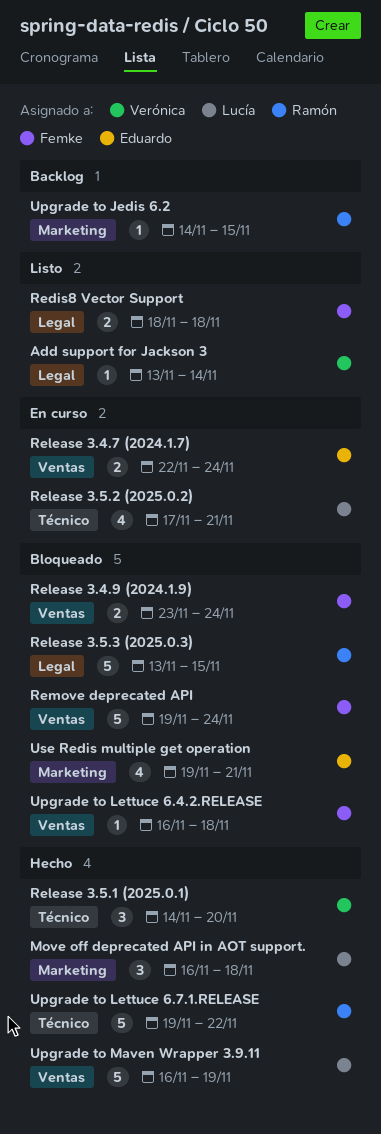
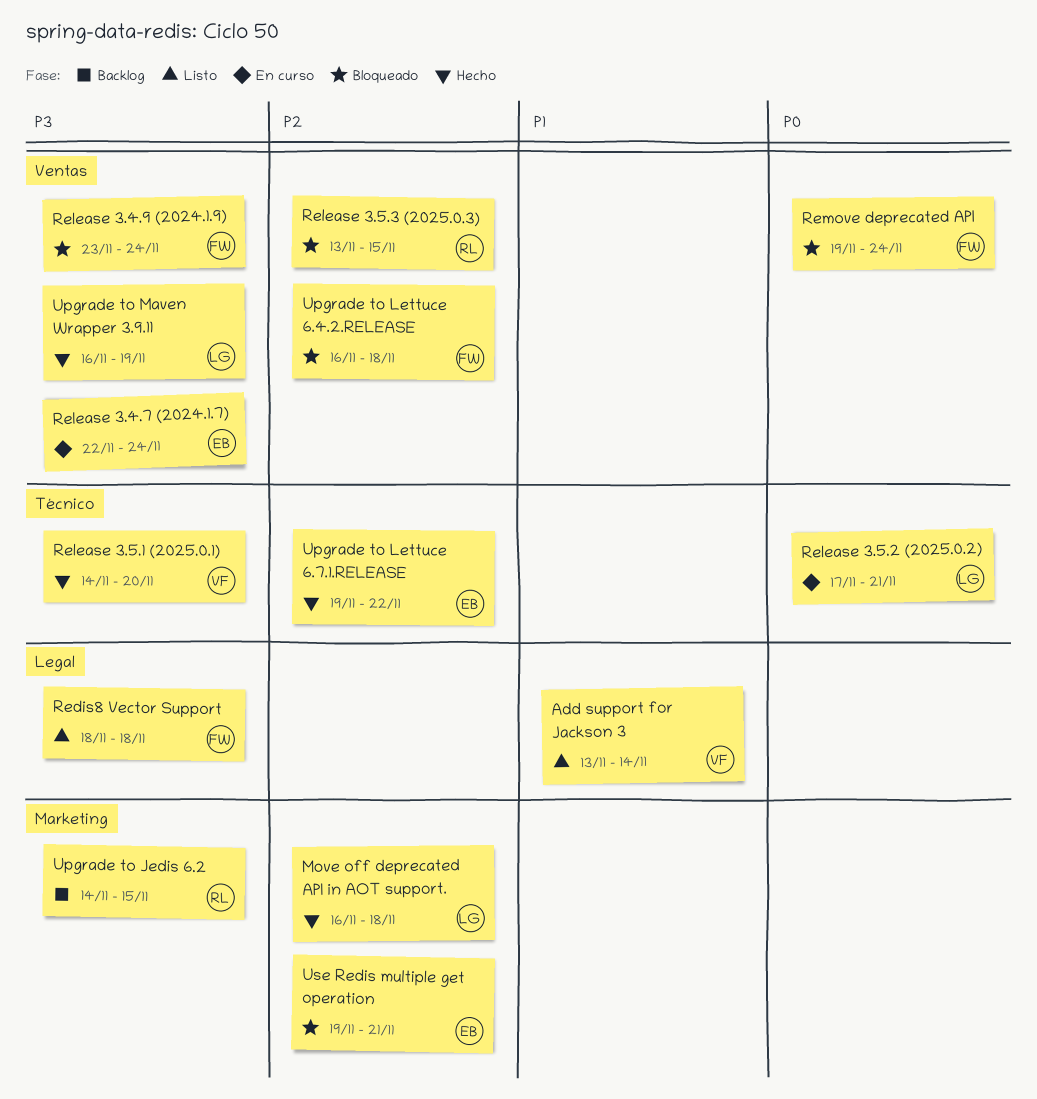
Release 3.5.3 (2025.0.3), label: Legal -> Ventas
Upgrade to Lettuce 6.7.1.RELEASE, owner: Ramón -> Eduardo

